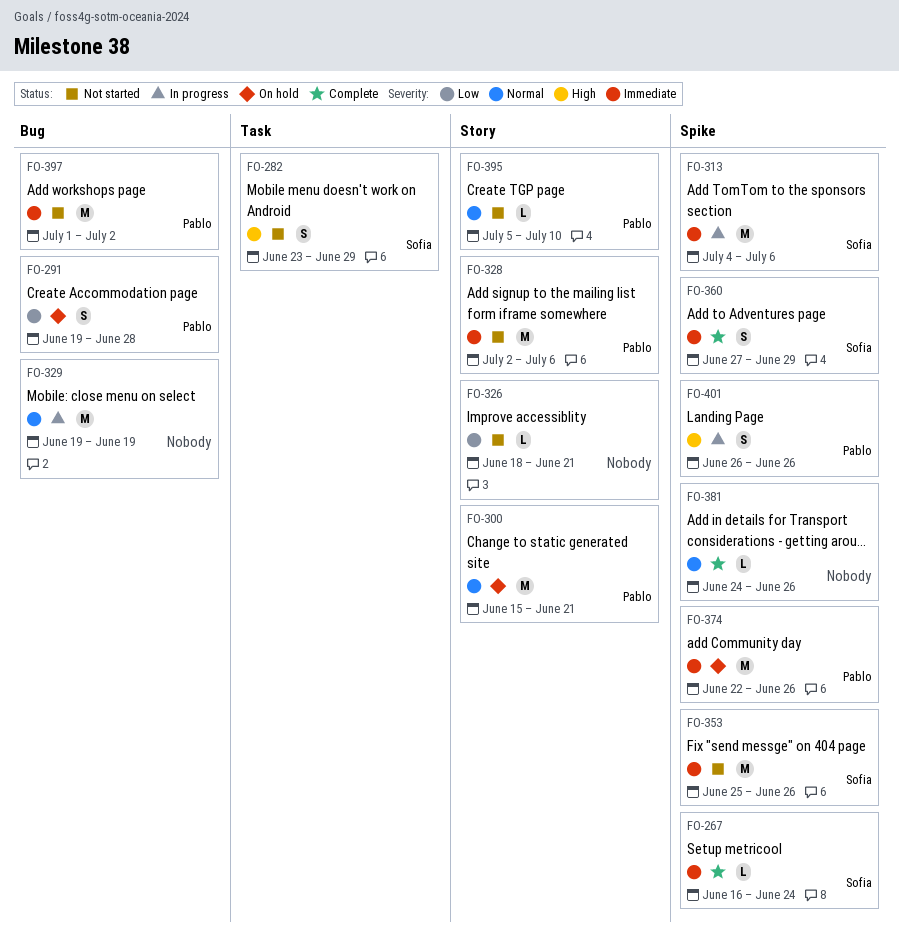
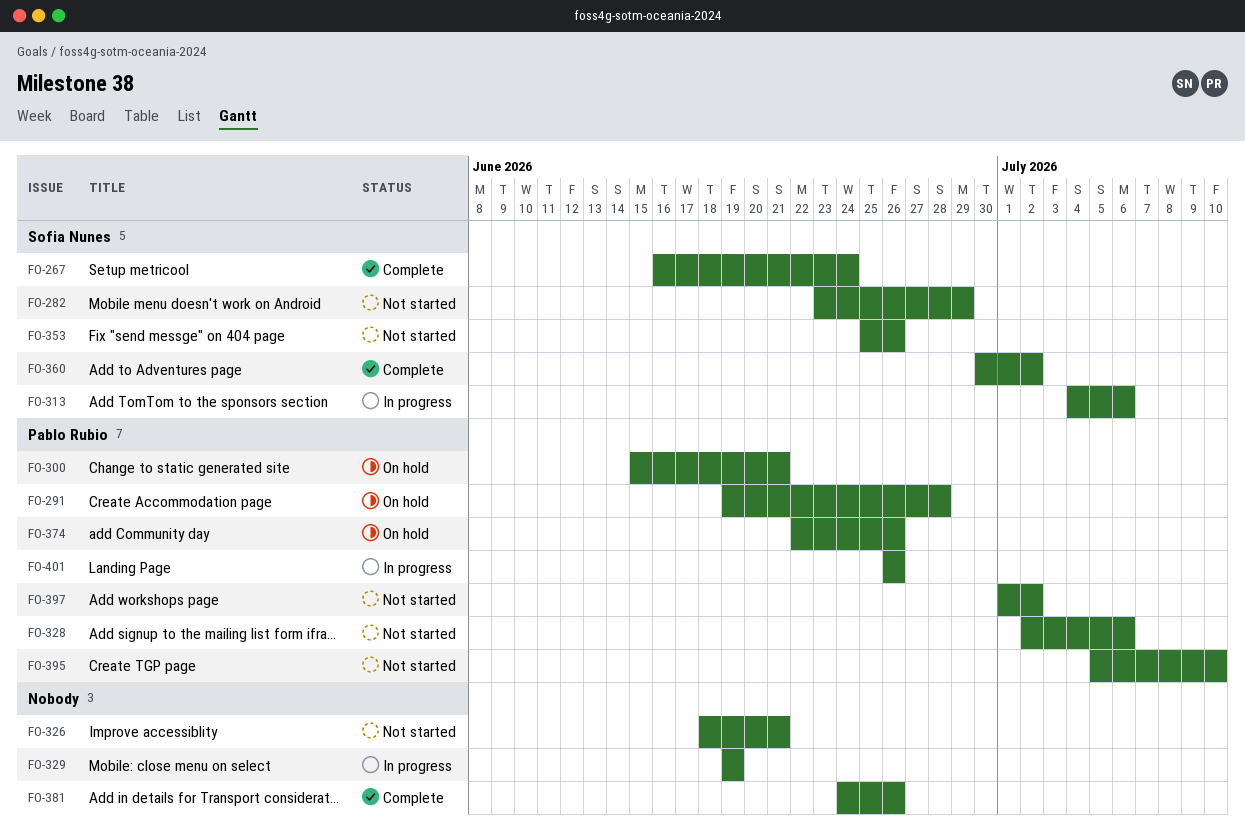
FO-360, start: Jun 27 -> Jun 30
FO-360, due: Jun 29 -> Jul 2

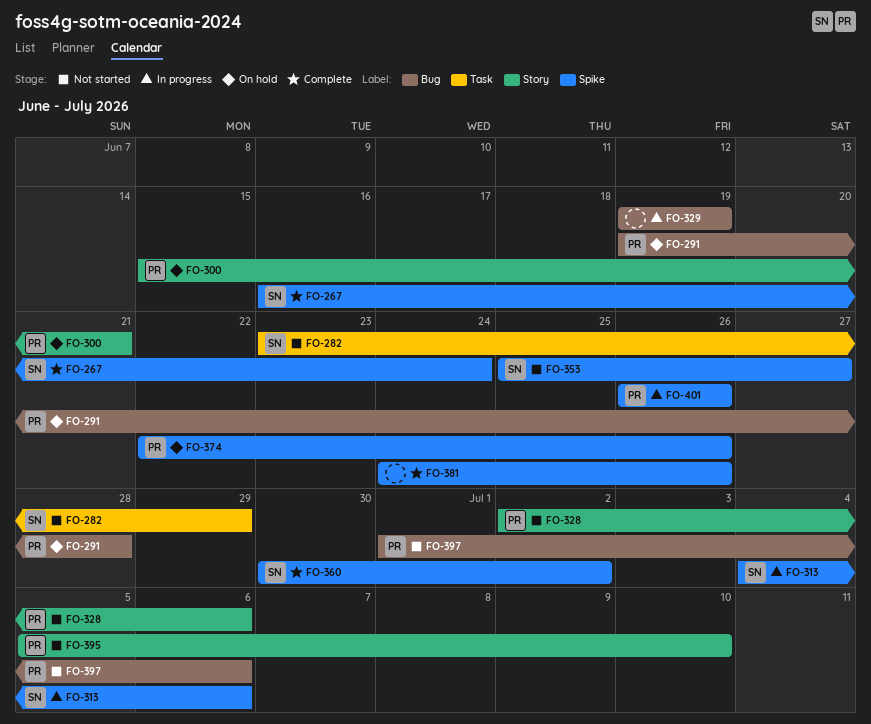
FO-326: present -> none
FO-353, due: Jun 26 -> Jun 27
FO-397, due: Jul 2 -> Jul 6

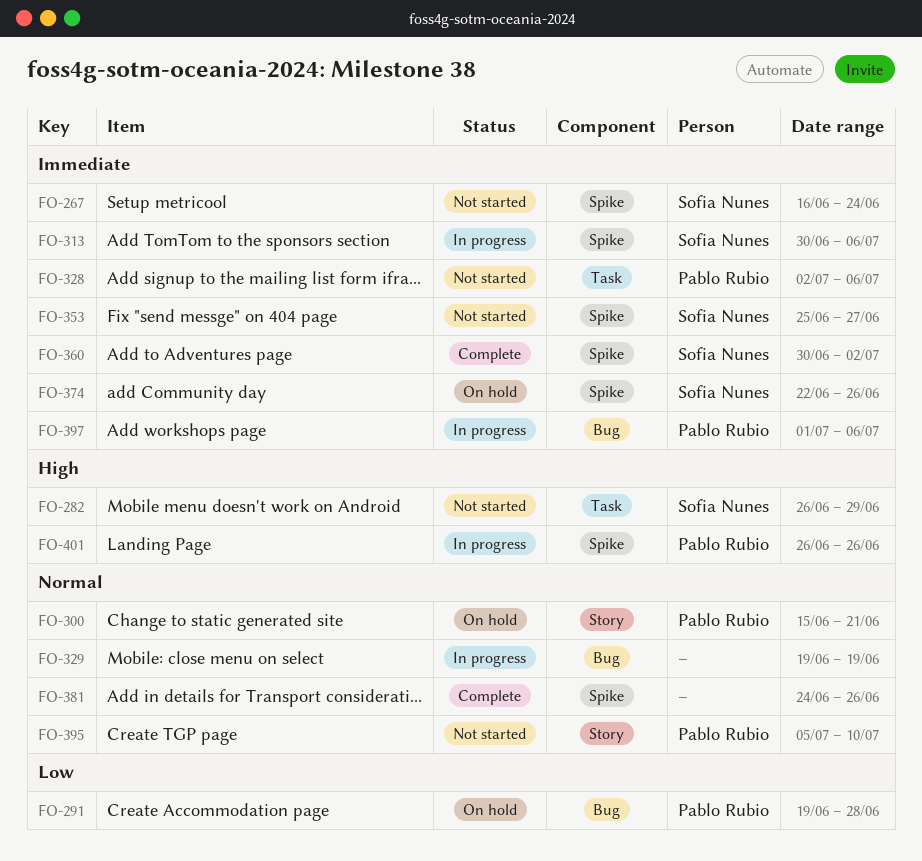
FO-267, status: Complete -> Not started
FO-282, start: Jun 23 -> Jun 26
FO-313, start: Jul 4 -> Jun 30
FO-328, label: Story -> Task
FO-374, owner: Pablo Rubio -> Sofia Nunes
FO-397, status: Not started -> In progress

